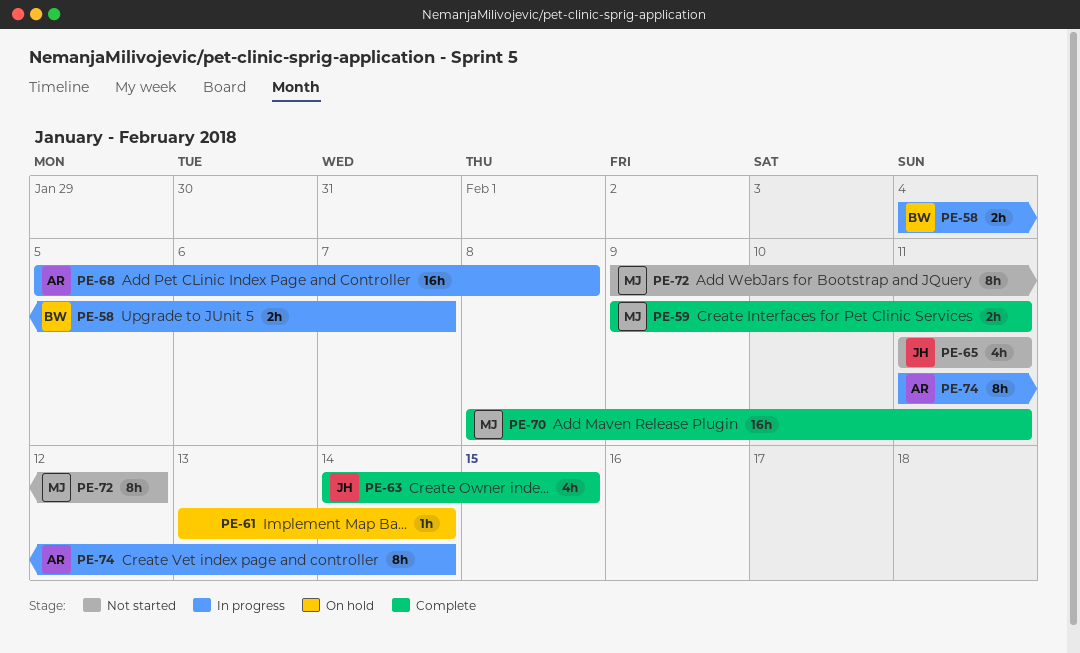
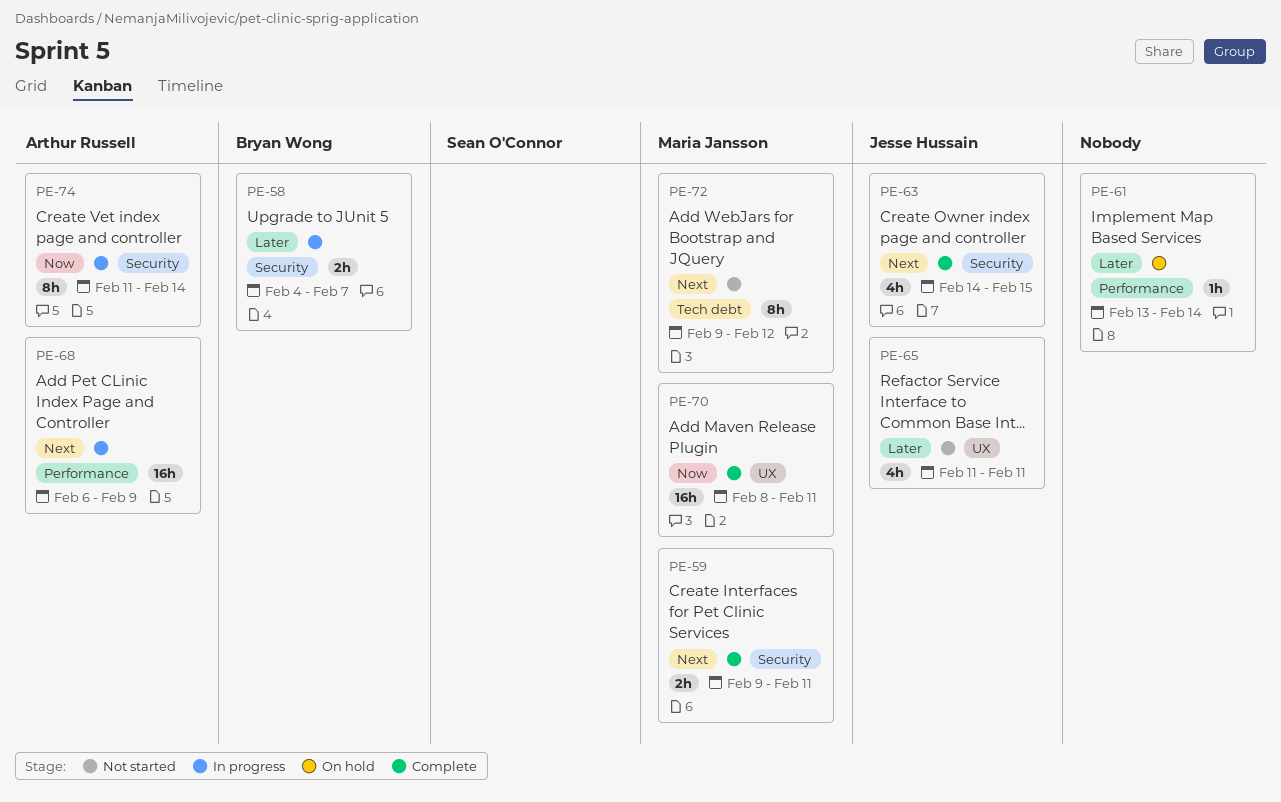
PE-68, start: Feb 5 -> Feb 6
PE-68, due: Feb 8 -> Feb 9

